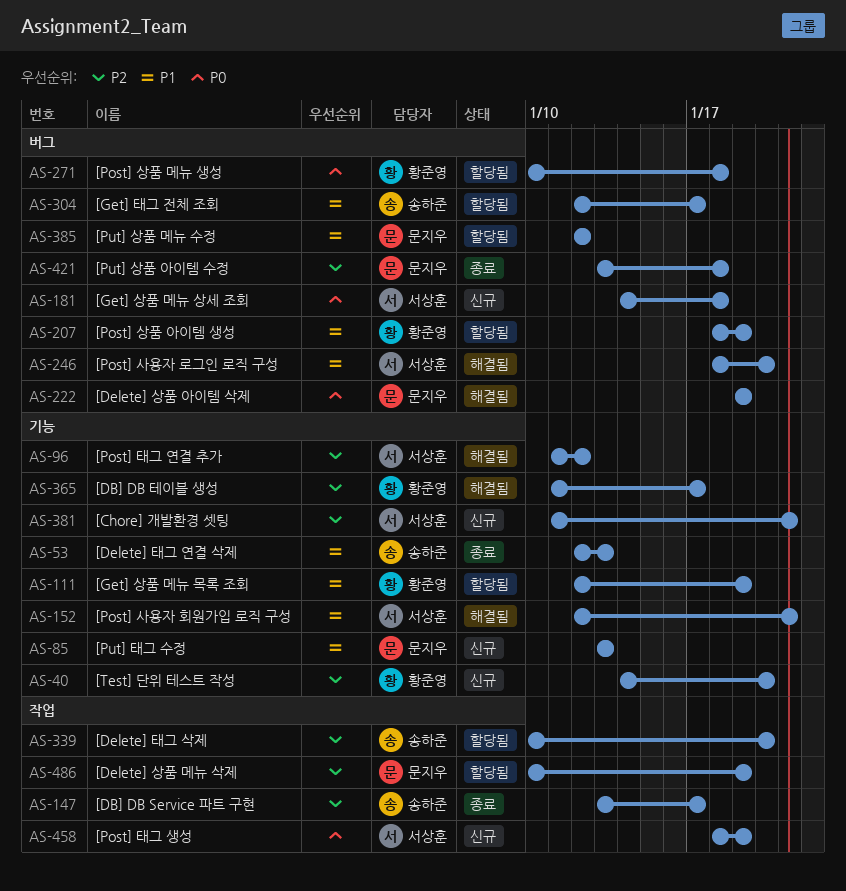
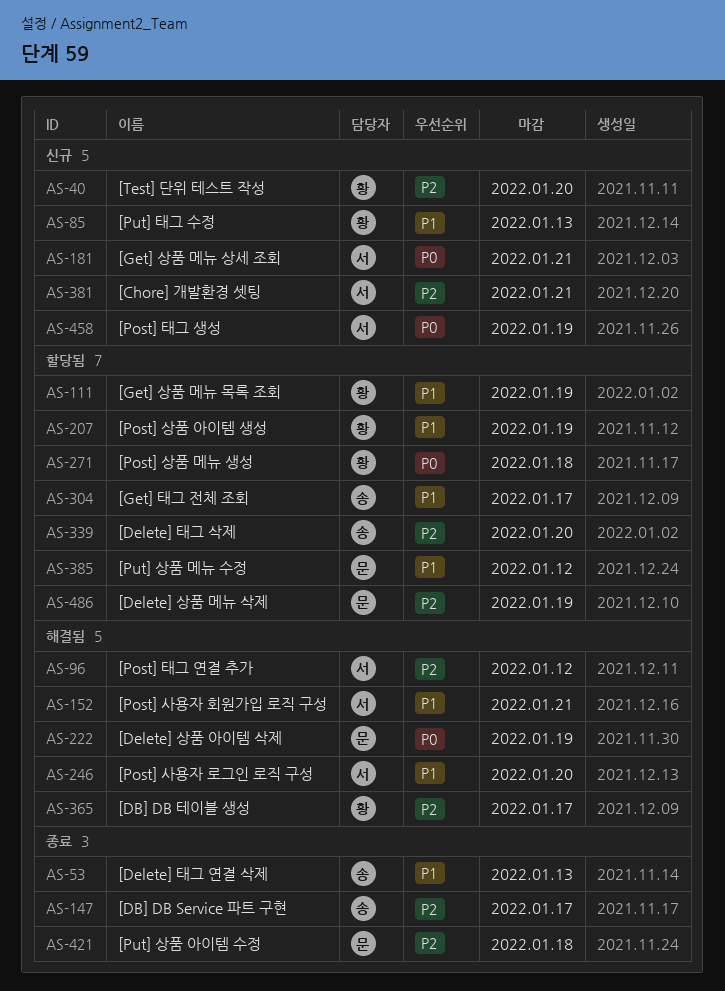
AS-85, owner: 문지우 -> 황준영
AS-181, due: Jan 18 -> Jan 21

